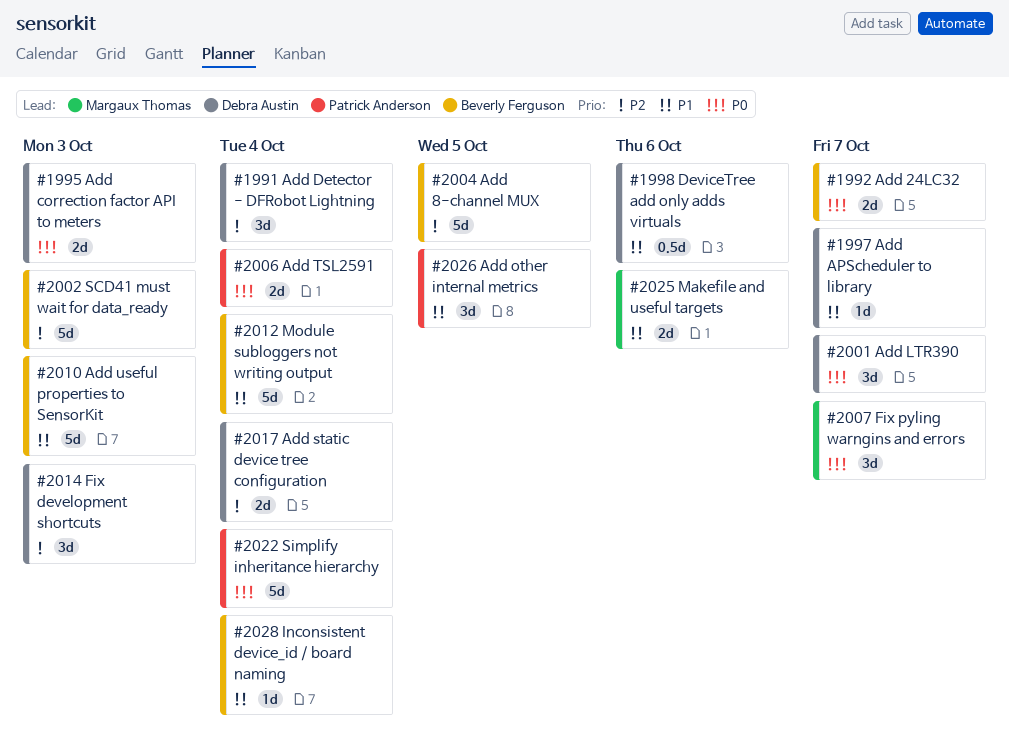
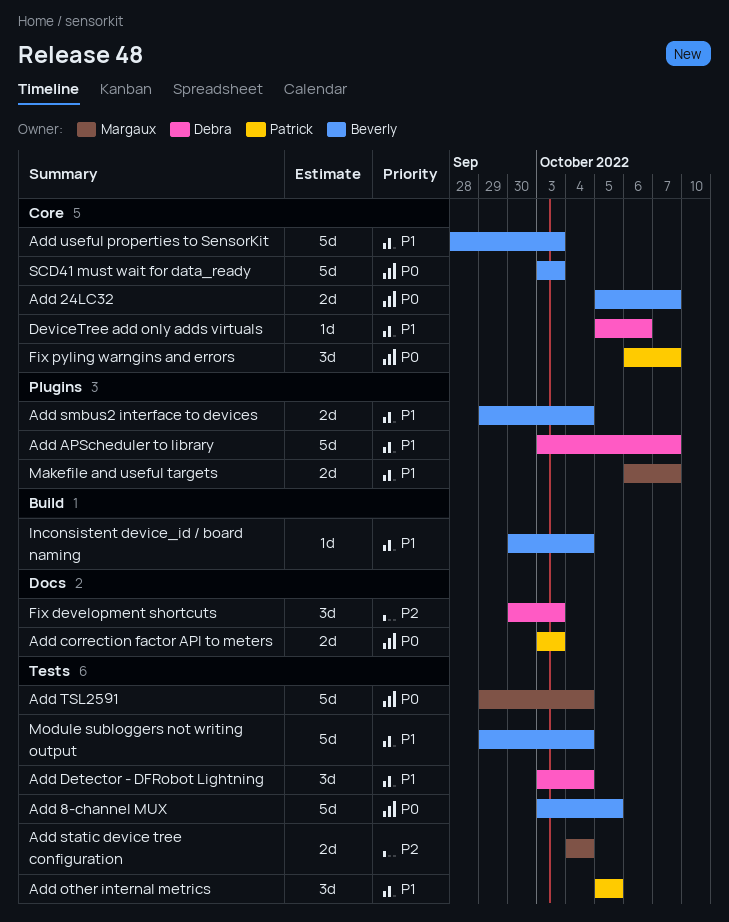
Add 8-channel MUX, priority: P2 -> P0
Add APScheduler to library, estimate: 1d -> 5d
Add correction factor API to meters, owner: Debra Austin -> Patrick Anderson
Add Detector - DFRobot Lightning, priority: P2 -> P1
Add LTR390: present -> none
Add smbus2 interface to devices: none -> present
Add static device tree configuration, owner: Debra Austin -> Margaux Thomas
Add TSL2591, owner: Patrick Anderson -> Margaux Thomas
Add TSL2591, estimate: 2d -> 5d
DeviceTree add only adds virtuals, estimate: 0.5d -> 1d
Fix pyling warngins and errors, owner: Margaux Thomas -> Patrick Anderson
Makefile and useful targets, due: Oct 6 -> Oct 7
SCD41 must wait for data_ready, priority: P2 -> P0
Simplify inheritance hierarchy: present -> none

